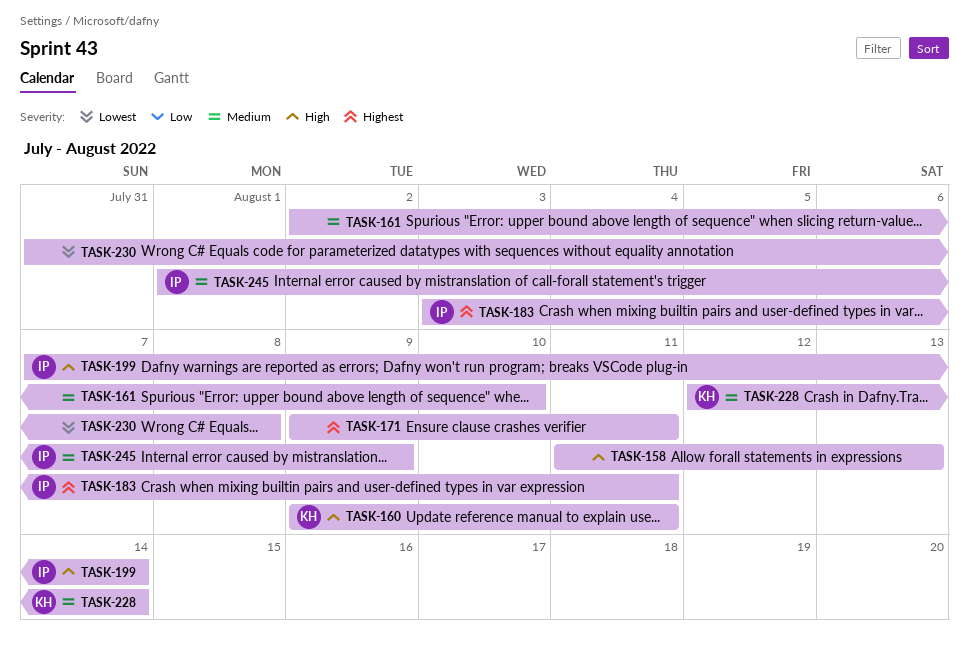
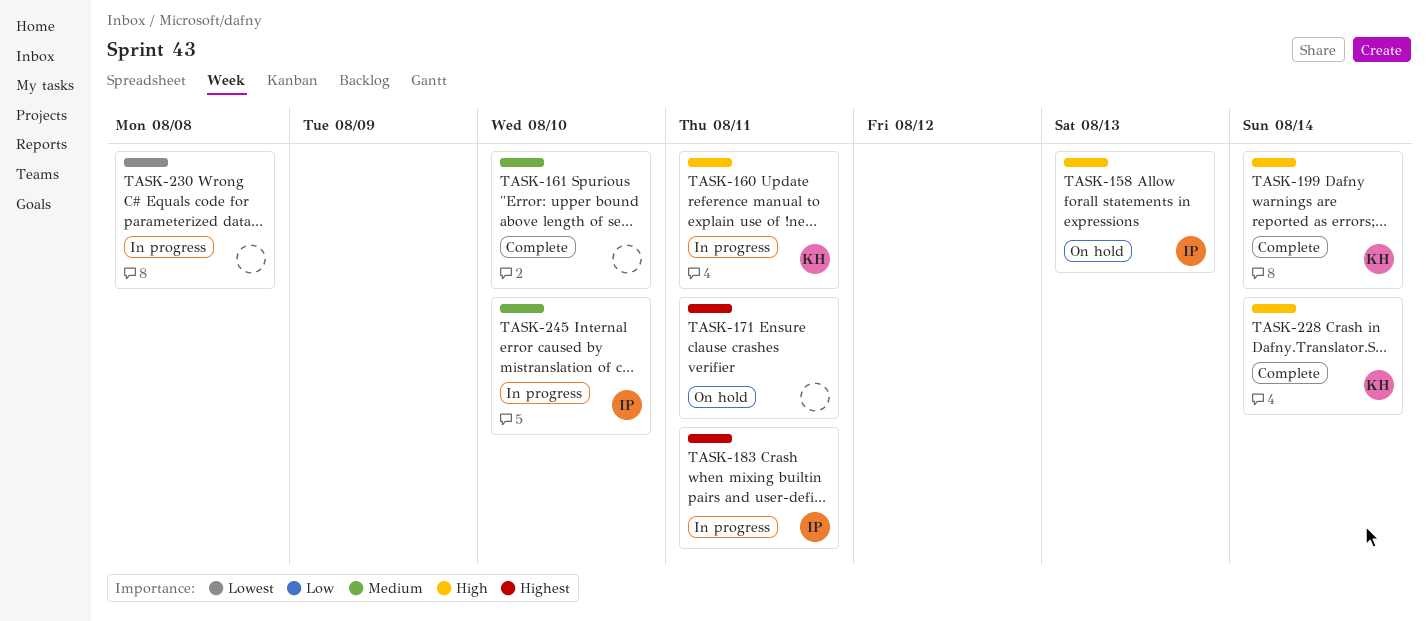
TASK-158, owner: none -> IP
TASK-199, owner: IP -> KH
TASK-228, priority: Medium -> High
TASK-245, due: Aug 9 -> Aug 10

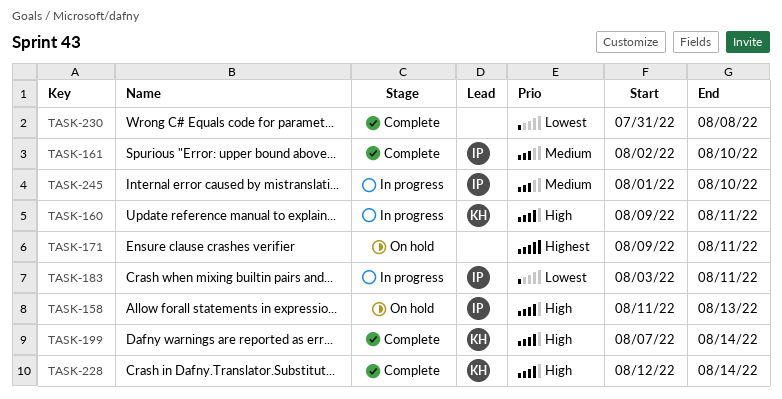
TASK-161, owner: none -> IP
TASK-183, priority: Highest -> Lowest
TASK-230, status: In progress -> Complete

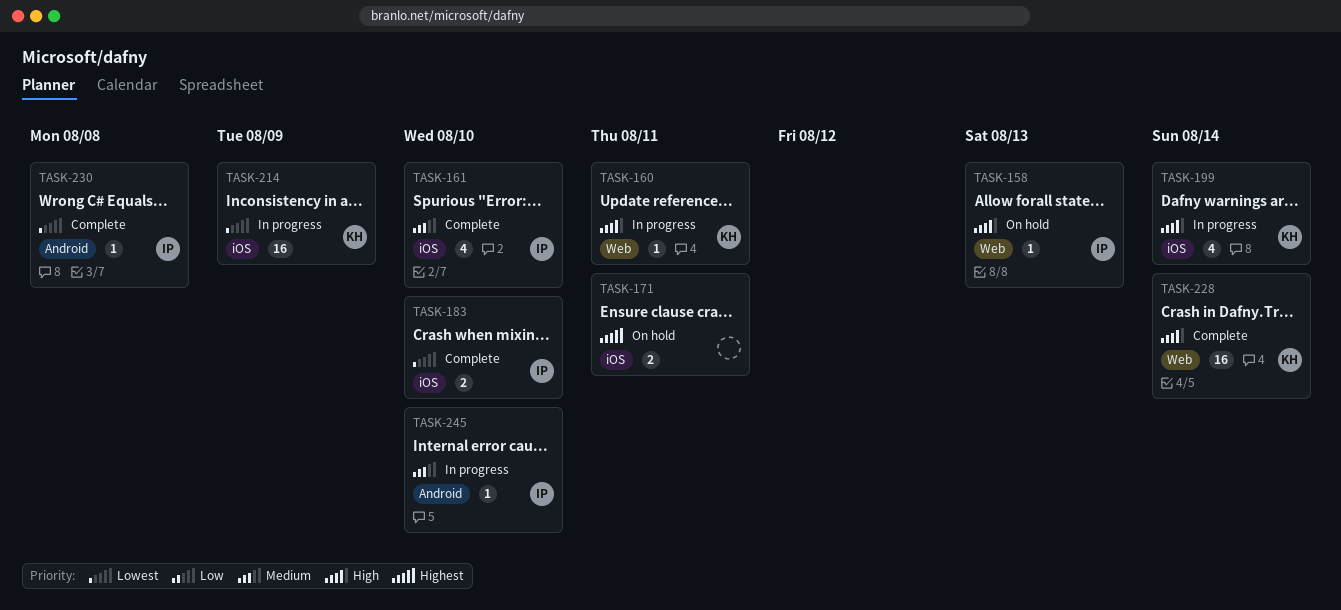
TASK-183, status: In progress -> Complete
TASK-183, due: Aug 11 -> Aug 10
TASK-199, status: Complete -> In progress
TASK-214: none -> present
TASK-230, owner: none -> IP

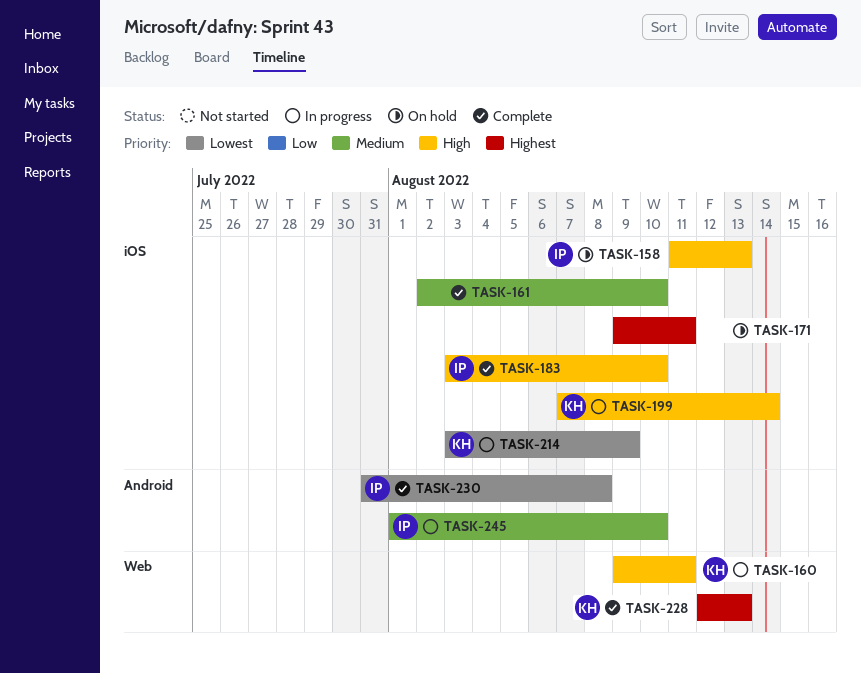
TASK-158, label: Web -> iOS
TASK-161, owner: IP -> none
TASK-183, priority: Lowest -> High
TASK-228, priority: High -> Highest
TASK-228, due: Aug 14 -> Aug 13

